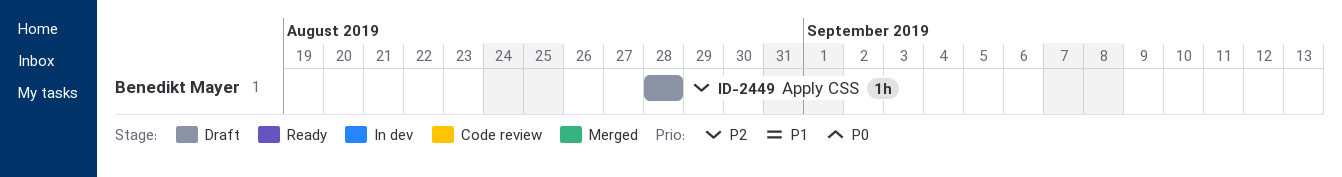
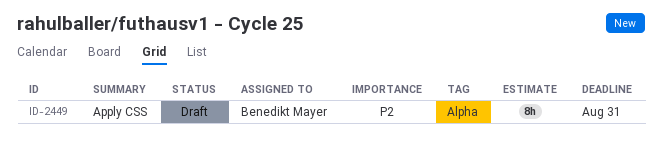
ID-2449, estimate: 1h -> 8h
ID-2449, due: Aug 28 -> Aug 31

